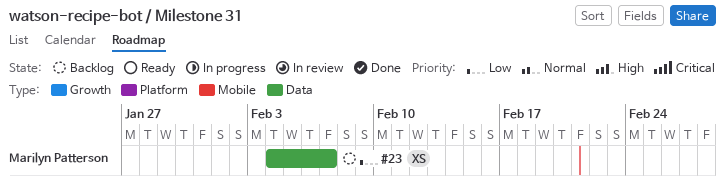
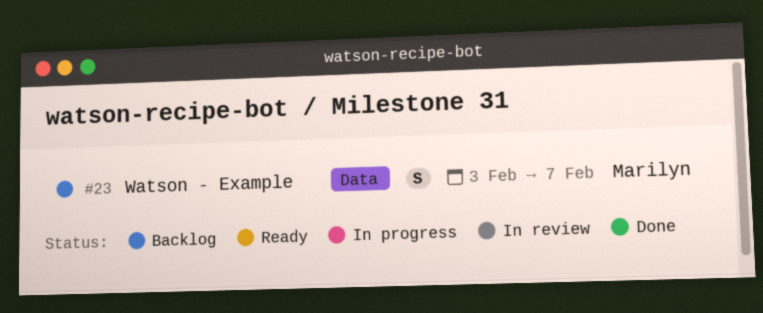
#23, estimate: XS -> S
#23, start: Feb 4 -> Feb 3

